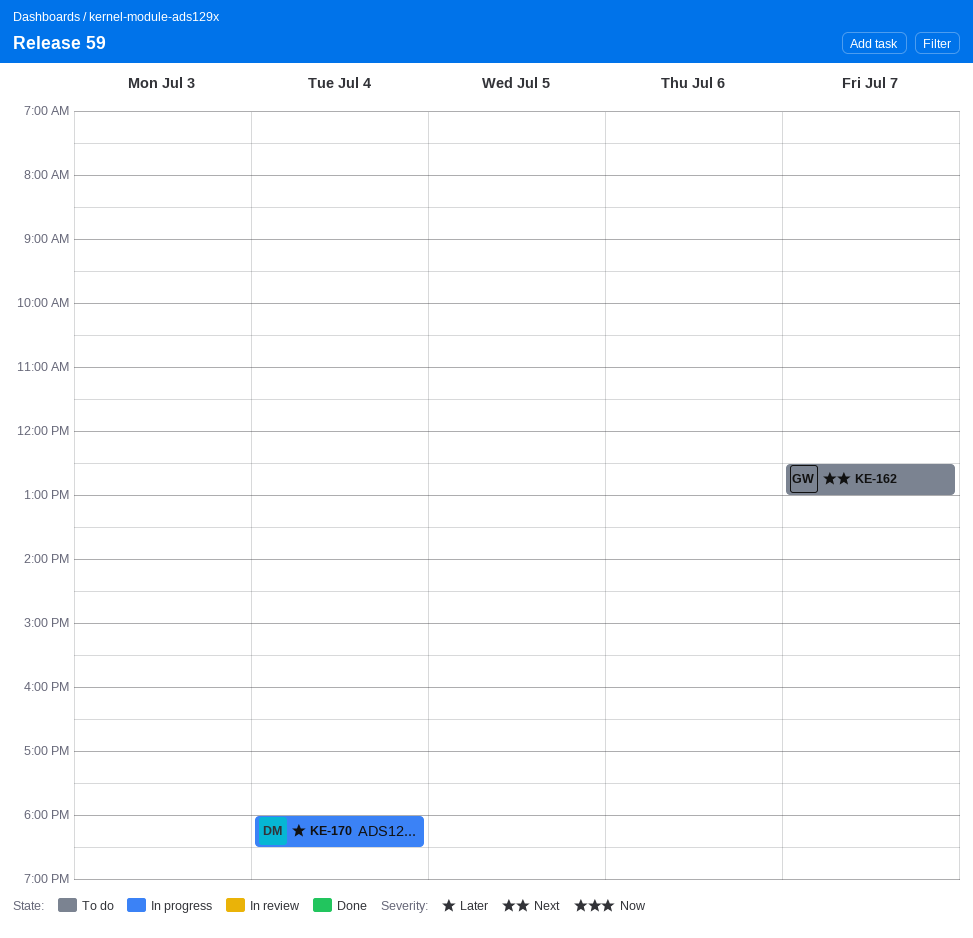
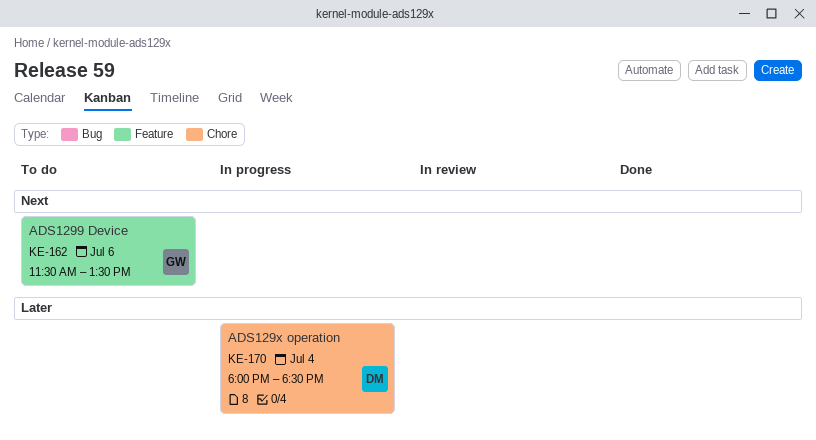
KE-162, day: Jul 7 -> Jul 6
KE-162, begins: 12:30 -> 11:30
KE-162, ends: 13:00 -> 13:30

